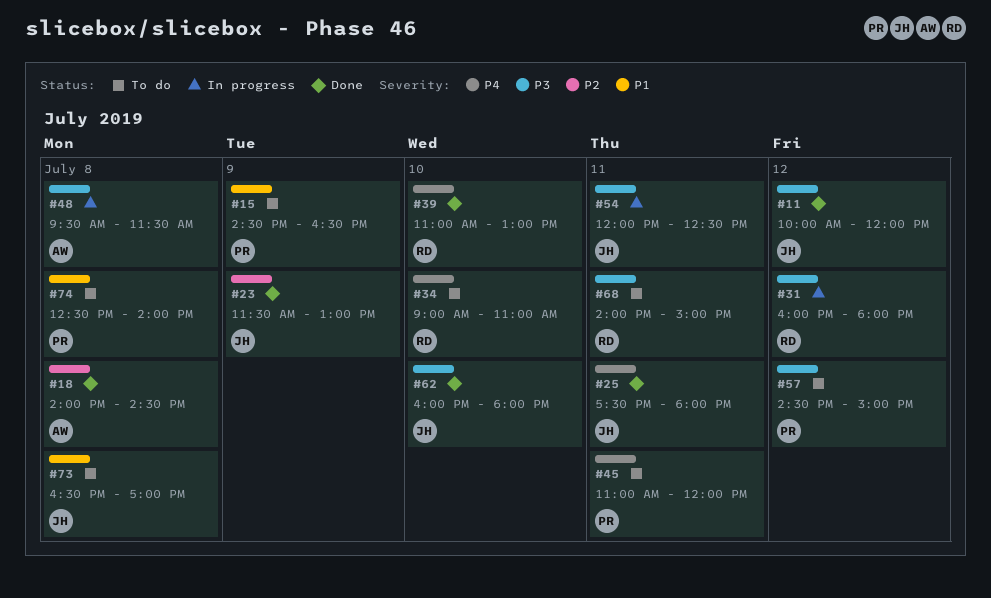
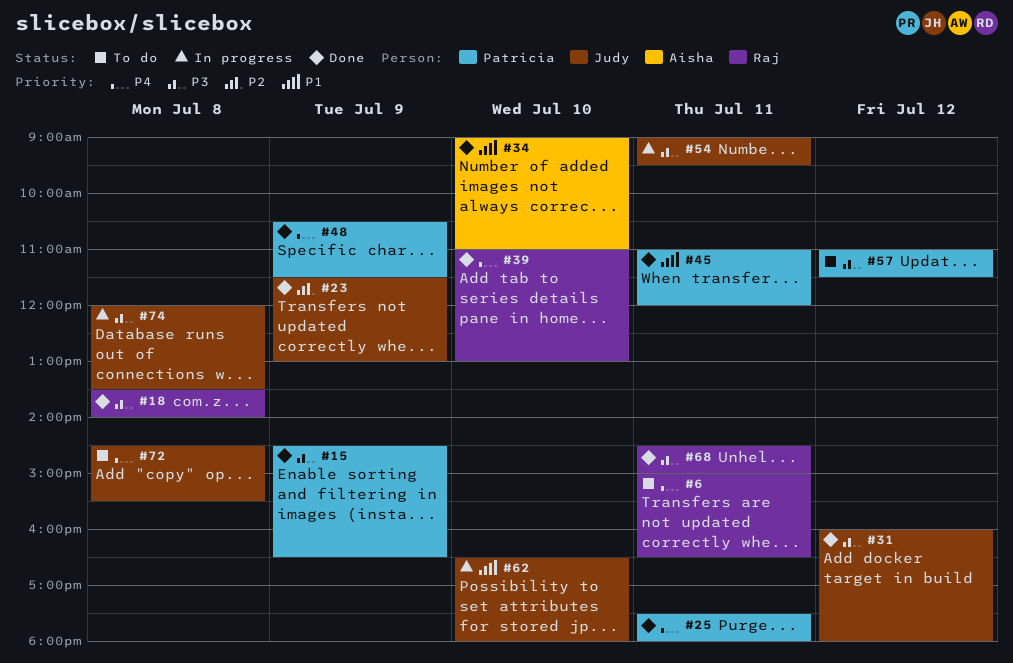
#6: none -> present
#11: present -> none
#15, status: To do -> Done
#15, priority: P1 -> P3
#18, owner: Aisha -> Raj
#18, priority: P2 -> P3
#18, begins: 14:00 -> 13:30
#18, ends: 14:30 -> 14:00
#25, owner: Judy -> Patricia
#31, status: In progress -> Done
#31, owner: Raj -> Judy
#34, status: To do -> Done
#34, owner: Raj -> Aisha
#34, priority: P4 -> P1
#45, status: To do -> Done
#45, priority: P4 -> P1
#48, status: In progress -> Done
#48, owner: Aisha -> Patricia
#48, priority: P3 -> P4
#48, day: Jul 8 -> Jul 9
#48, begins: 09:30 -> 10:30
#54, begins: 12:00 -> 09:00
#54, ends: 12:30 -> 09:30
#57, begins: 14:30 -> 11:00
#57, ends: 15:00 -> 11:30
#62, status: Done -> In progress
#62, priority: P3 -> P1
#62, begins: 16:00 -> 16:30
#68, status: To do -> Done
#68, begins: 14:00 -> 14:30
#72: none -> present
#73: present -> none
#74, status: To do -> In progress
#74, owner: Patricia -> Judy
#74, priority: P1 -> P3
#74, begins: 12:30 -> 12:00
#74, ends: 14:00 -> 13:30

